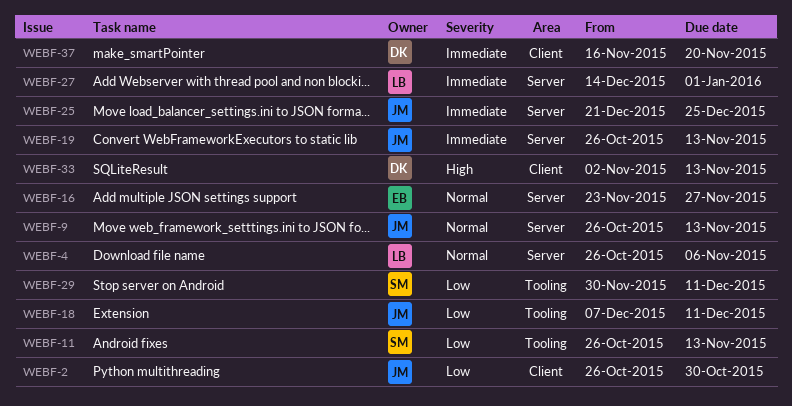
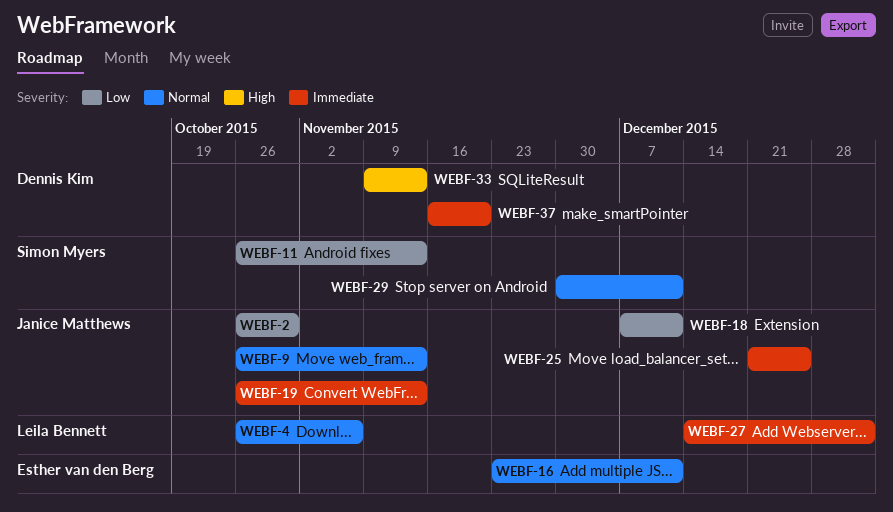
WEBF-16, due: Nov 27 -> Dec 11
WEBF-29, priority: Low -> Normal
WEBF-33, start: Nov 2 -> Nov 9

